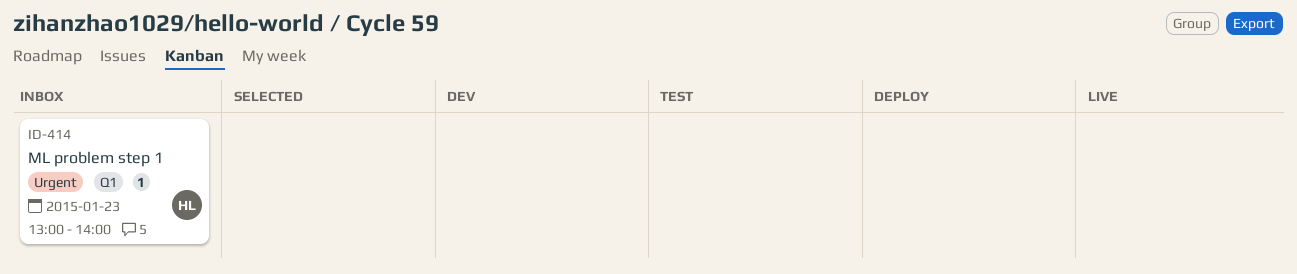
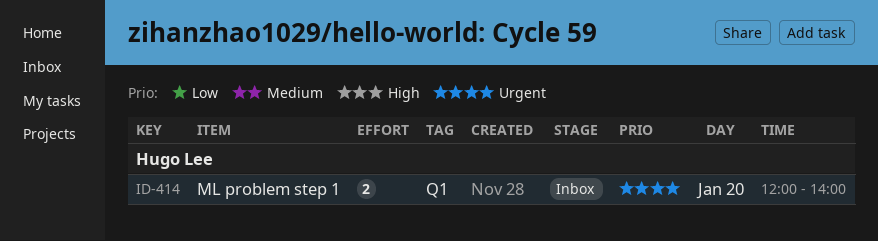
ID-414, estimate: 1 -> 2
ID-414, day: Jan 23 -> Jan 20
ID-414, begins: 13:00 -> 12:00

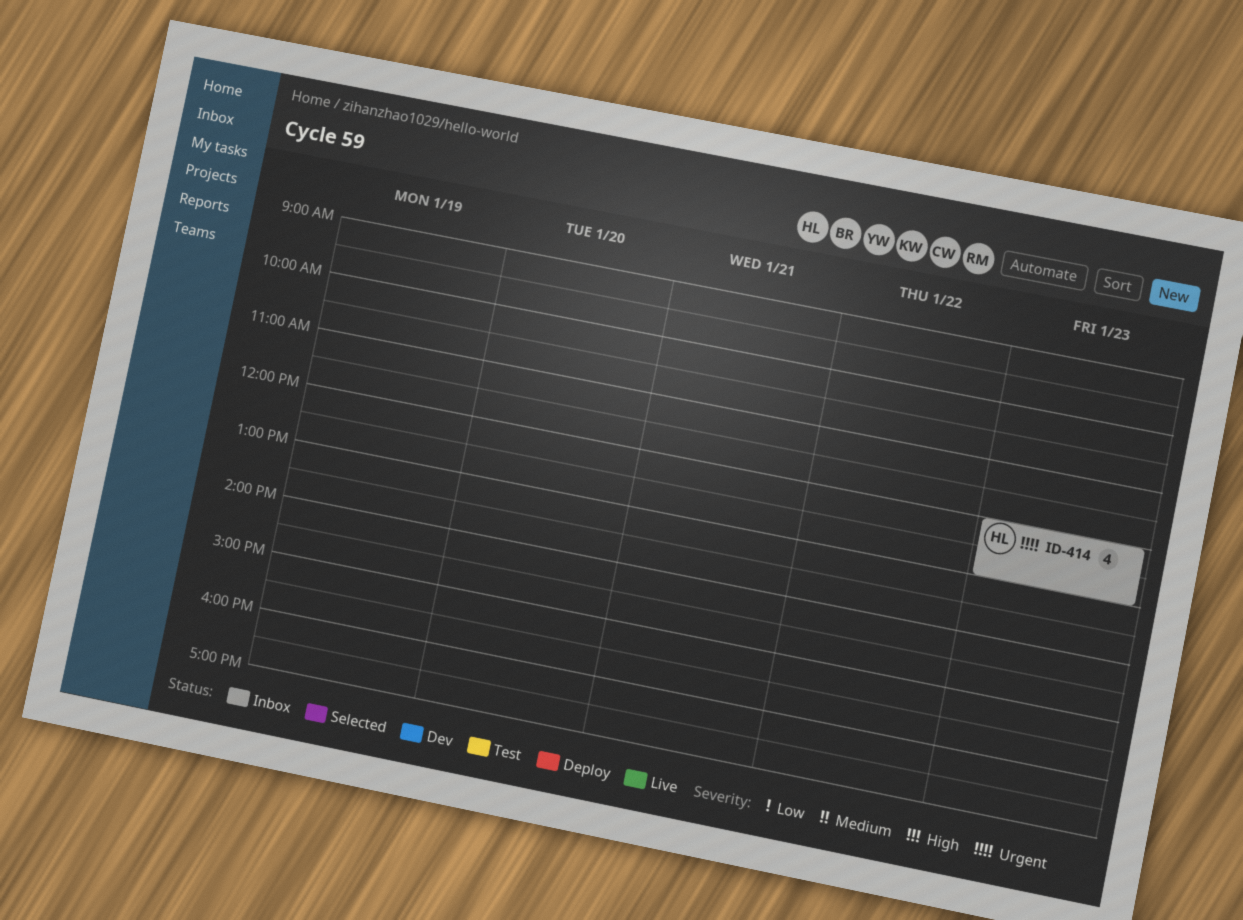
ID-414, estimate: 2 -> 4
ID-414, day: Jan 20 -> Jan 23
ID-414, ends: 14:00 -> 13:00

